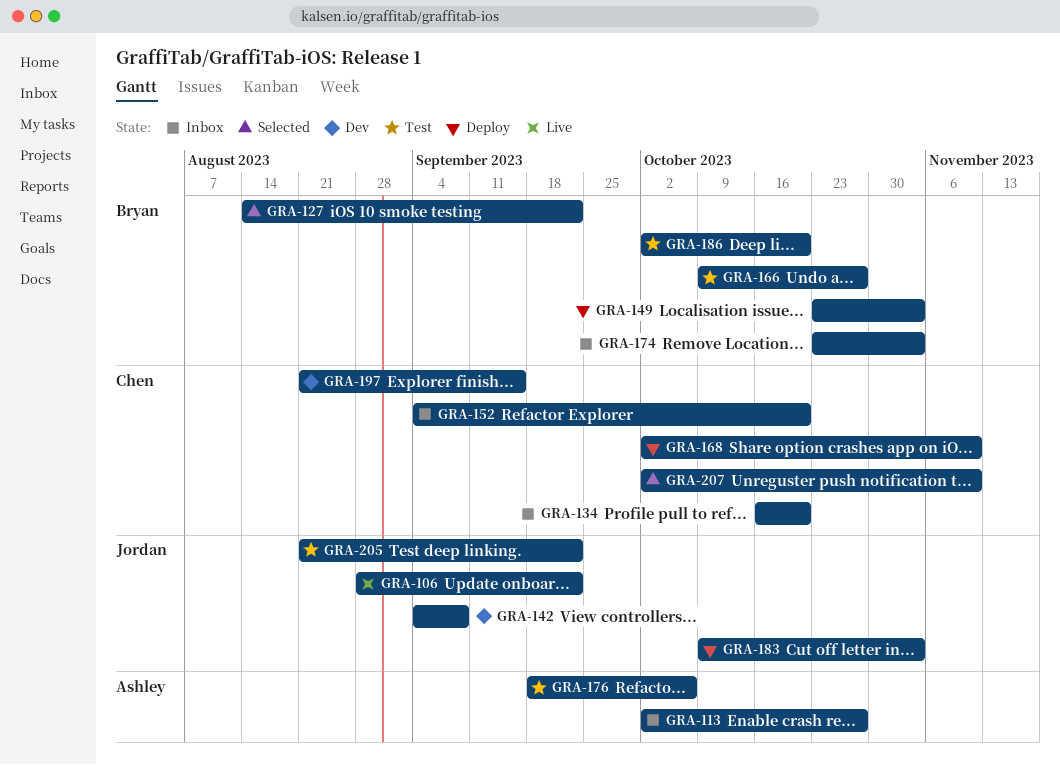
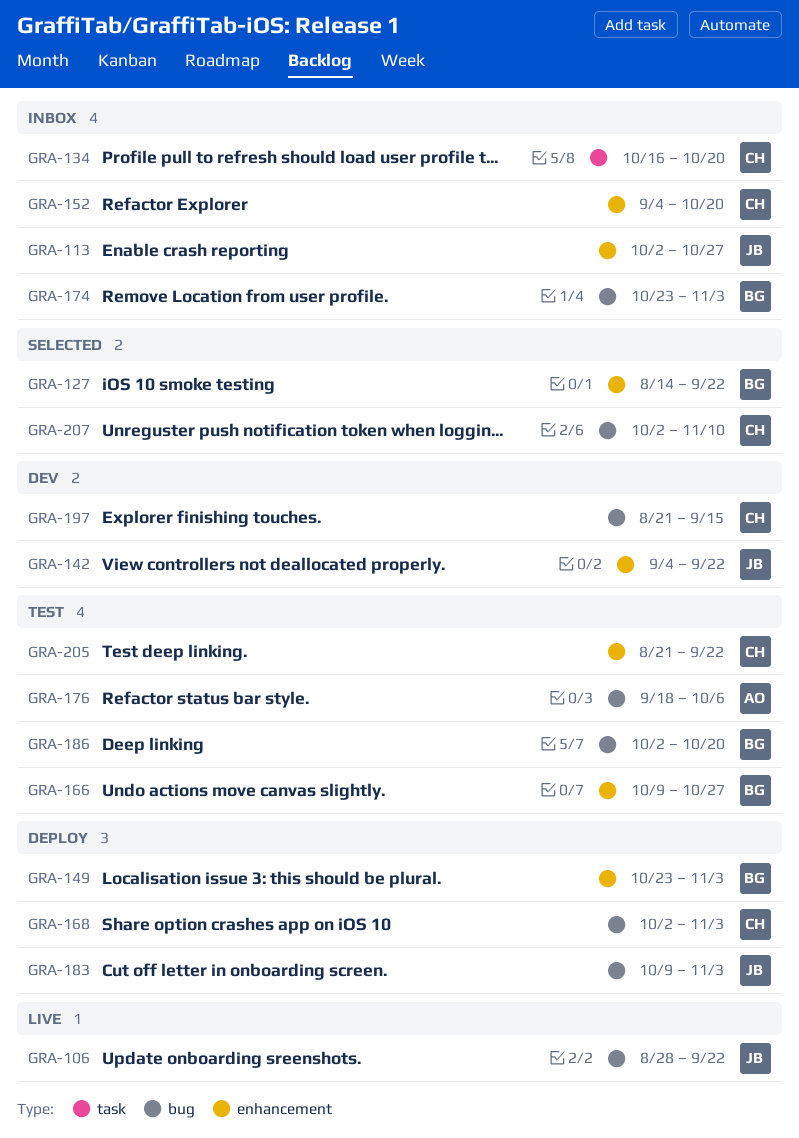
GRA-113, owner: Ashley -> Jordan
GRA-142, due: Sep 8 -> Sep 22
GRA-168, due: Nov 10 -> Nov 3
GRA-205, owner: Jordan -> Chen

